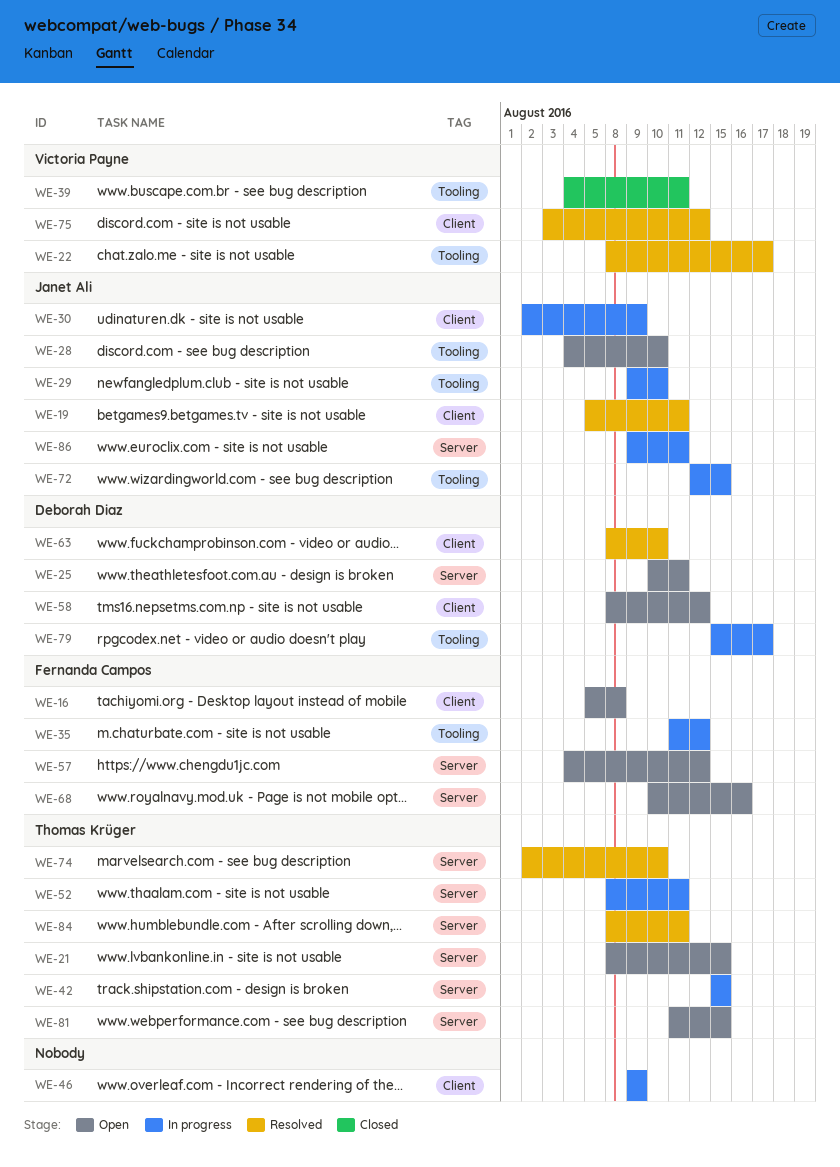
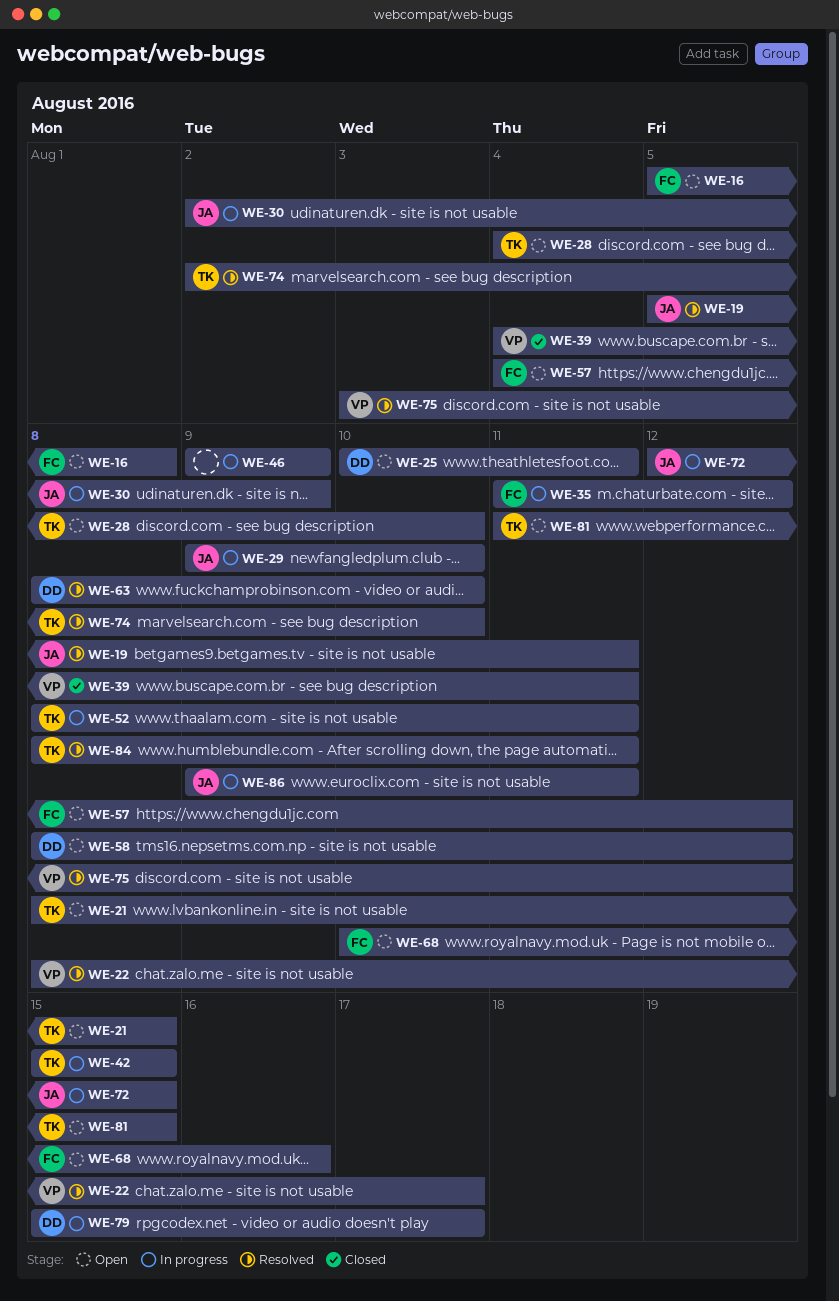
WE-28, owner: Janet Ali -> Thomas Krüger

